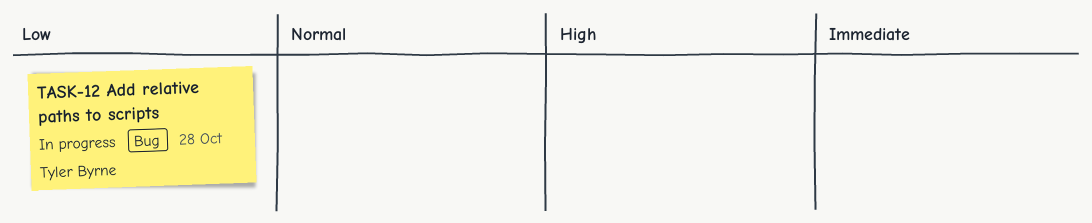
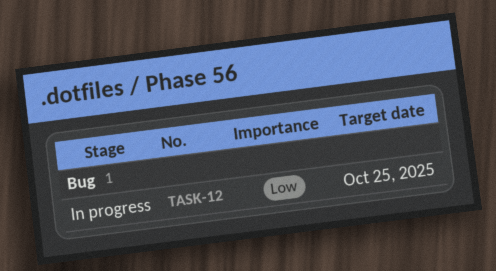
TASK-12, due: Oct 28 -> Oct 25

